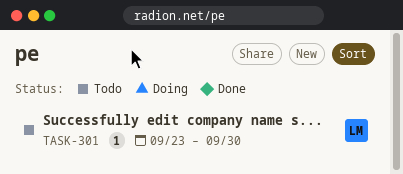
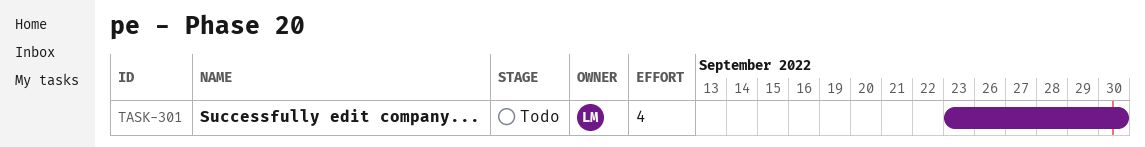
TASK-301, estimate: 1 -> 4

